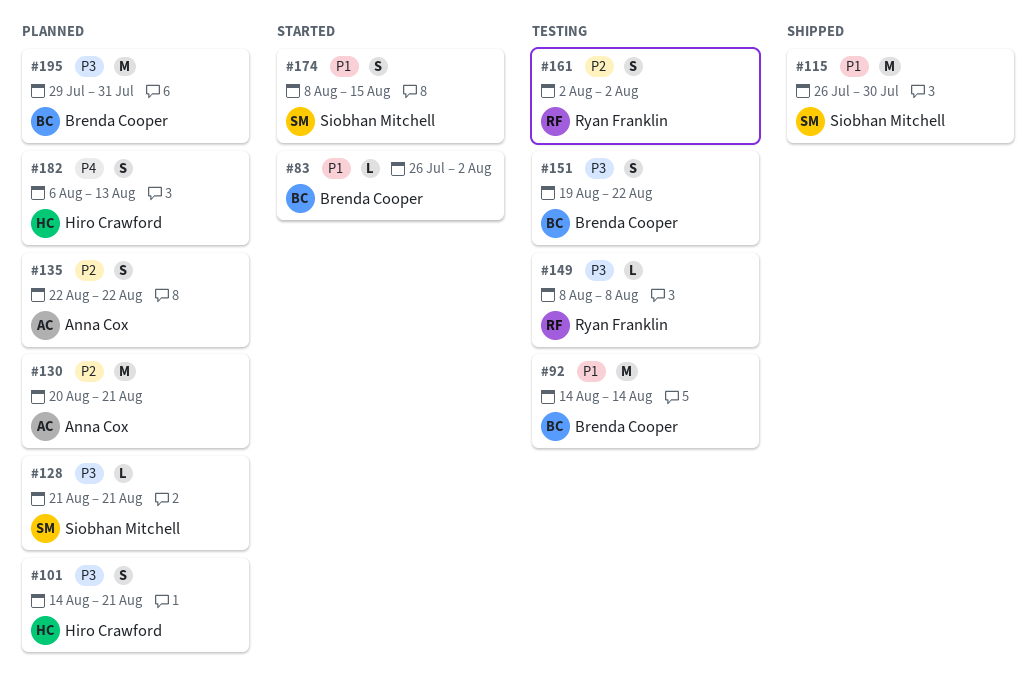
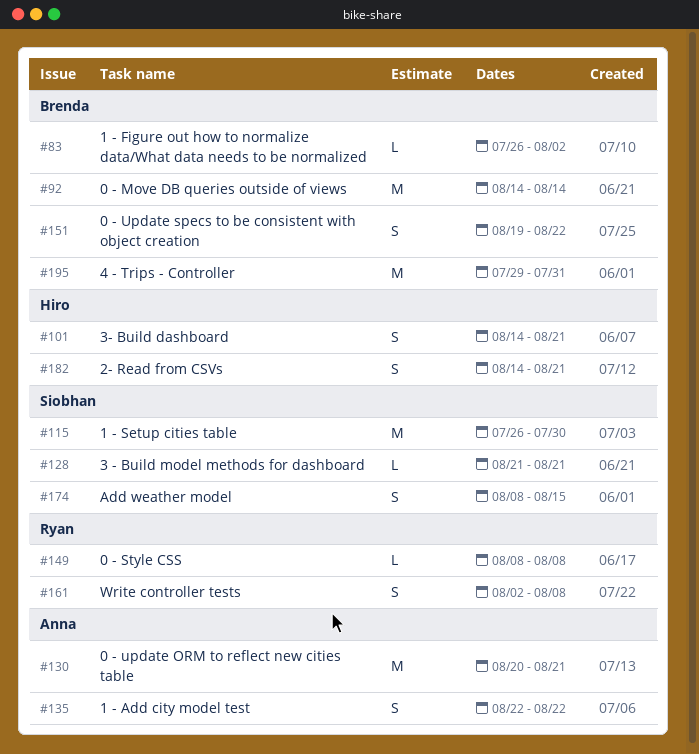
#161, due: Aug 2 -> Aug 8
#182, start: Aug 6 -> Aug 14
#182, due: Aug 13 -> Aug 21

